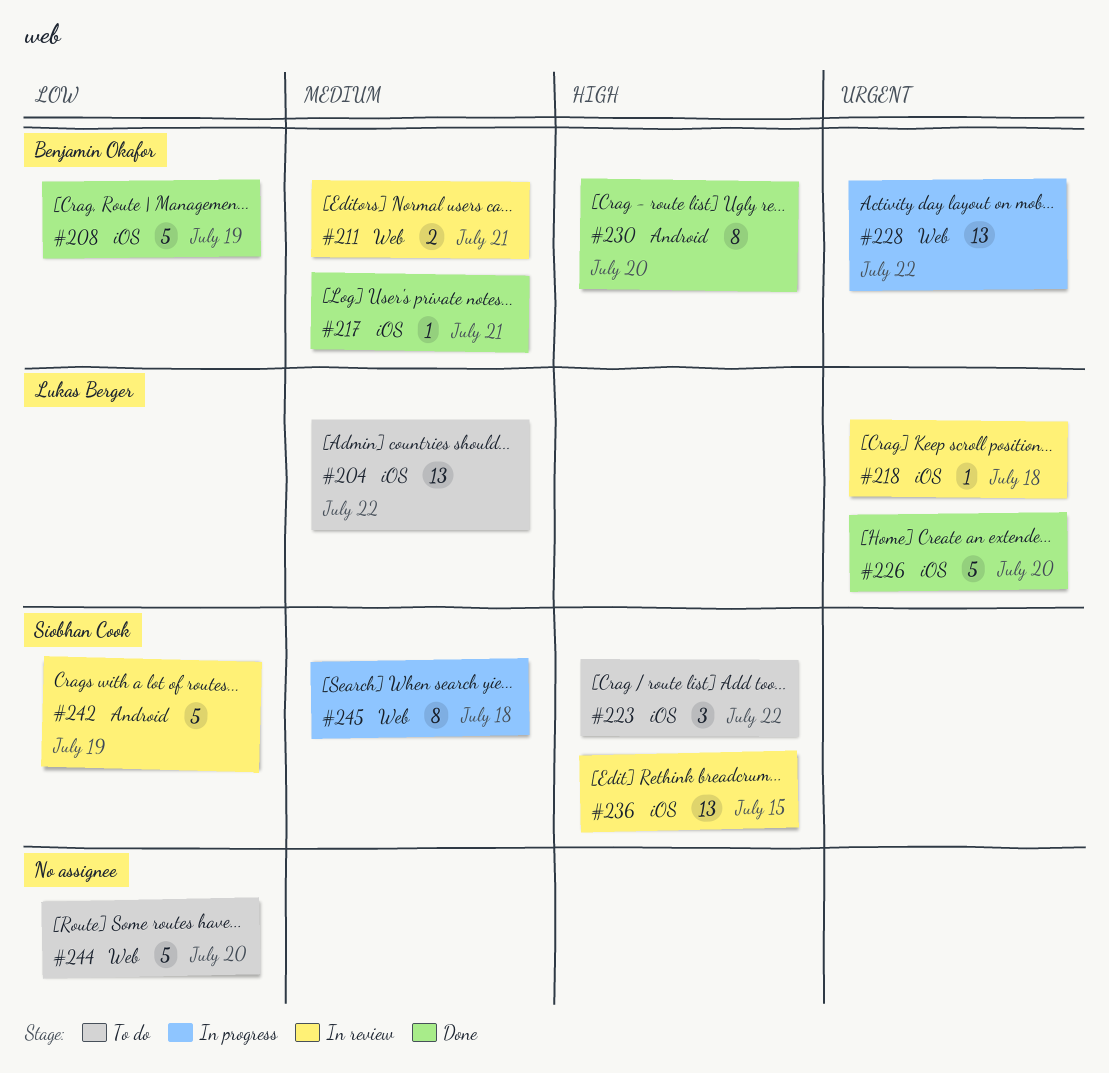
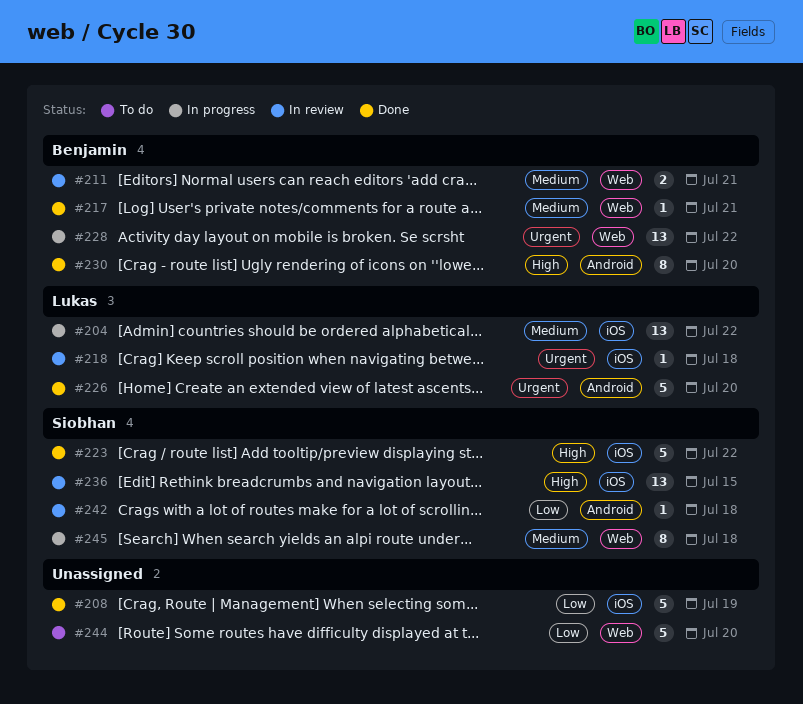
#204, status: To do -> In progress
#208, owner: Benjamin Okafor -> none
#217, label: iOS -> Web
#223, status: To do -> Done
#223, estimate: 3 -> 5
#226, label: iOS -> Android
#242, estimate: 5 -> 1
#242, due: Jul 19 -> Jul 18

